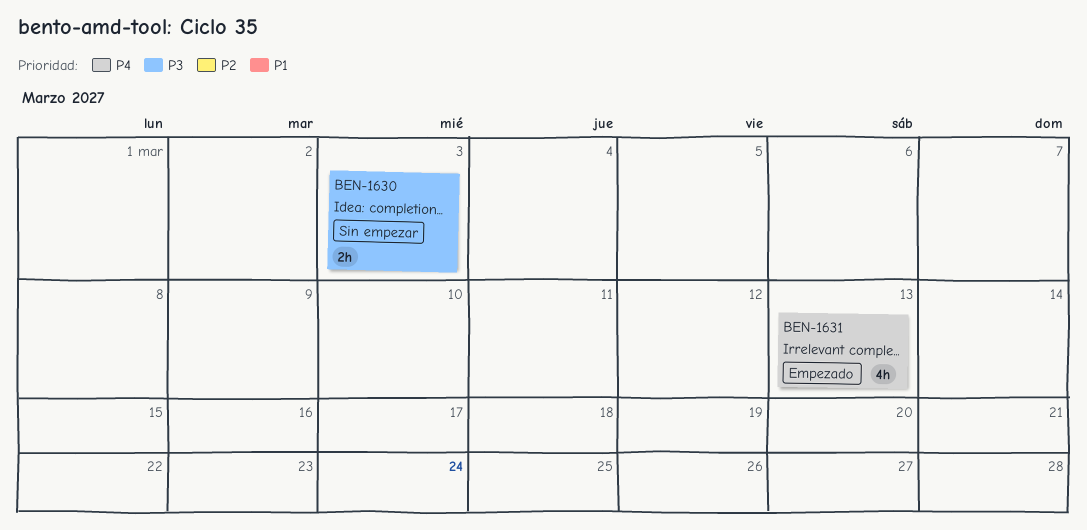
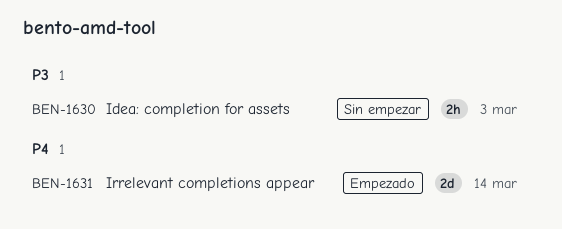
BEN-1631, estimate: 4h -> 2d
BEN-1631, due: Mar 13 -> Mar 14

